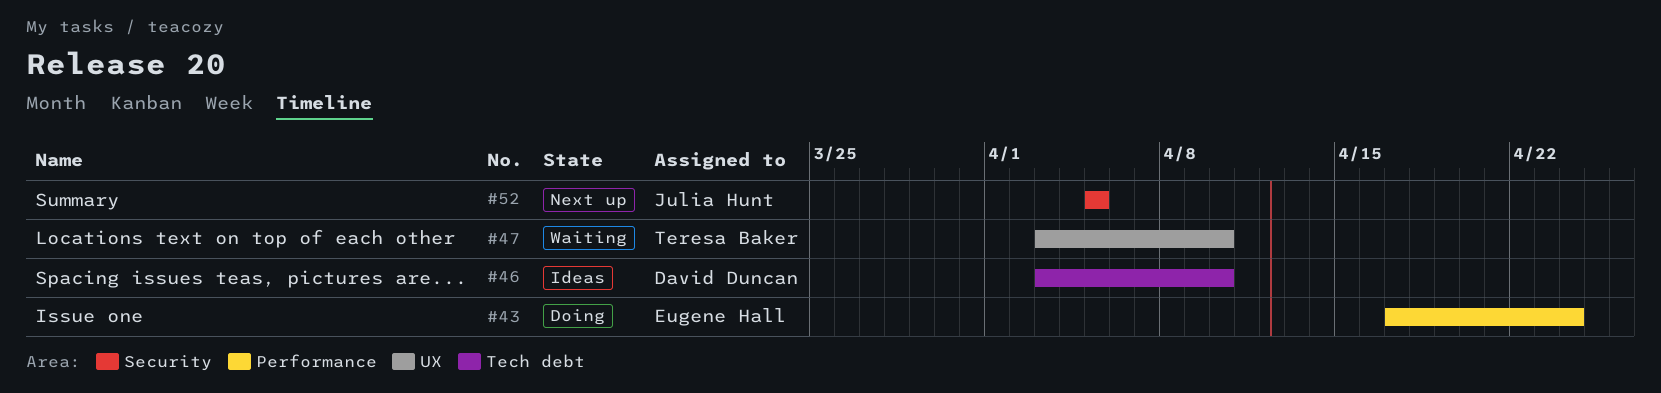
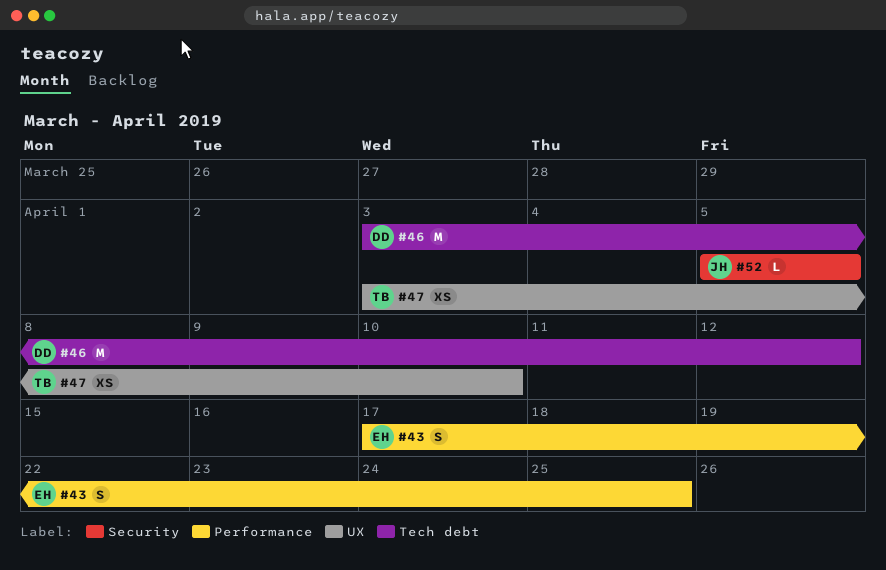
#43, due: Apr 24 -> Apr 25
#46, due: Apr 10 -> Apr 12

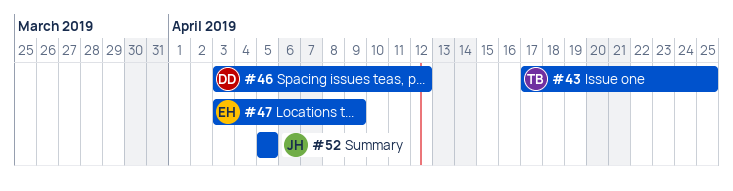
#43, owner: EH -> TB
#47, owner: TB -> EH
#47, due: Apr 10 -> Apr 9

